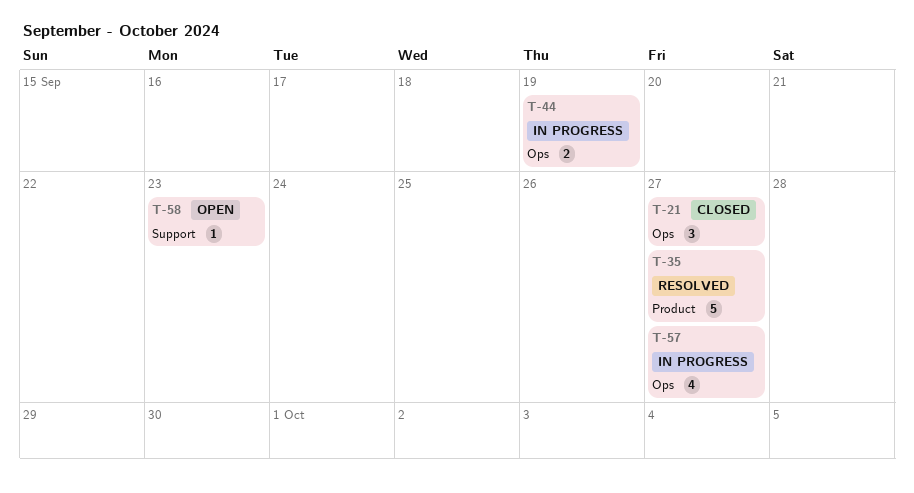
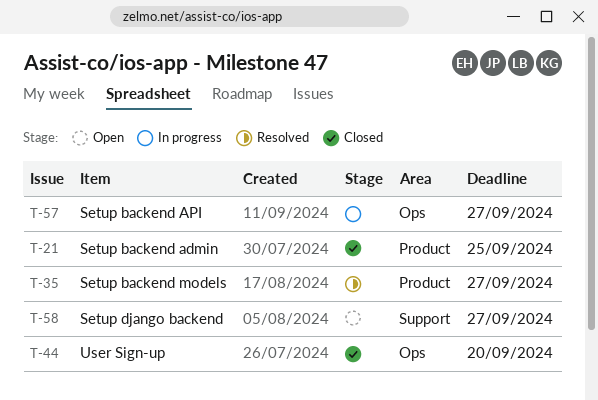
T-21, label: Ops -> Product
T-21, due: Sep 27 -> Sep 25
T-44, status: In progress -> Closed
T-44, due: Sep 19 -> Sep 20
T-58, due: Sep 23 -> Sep 27

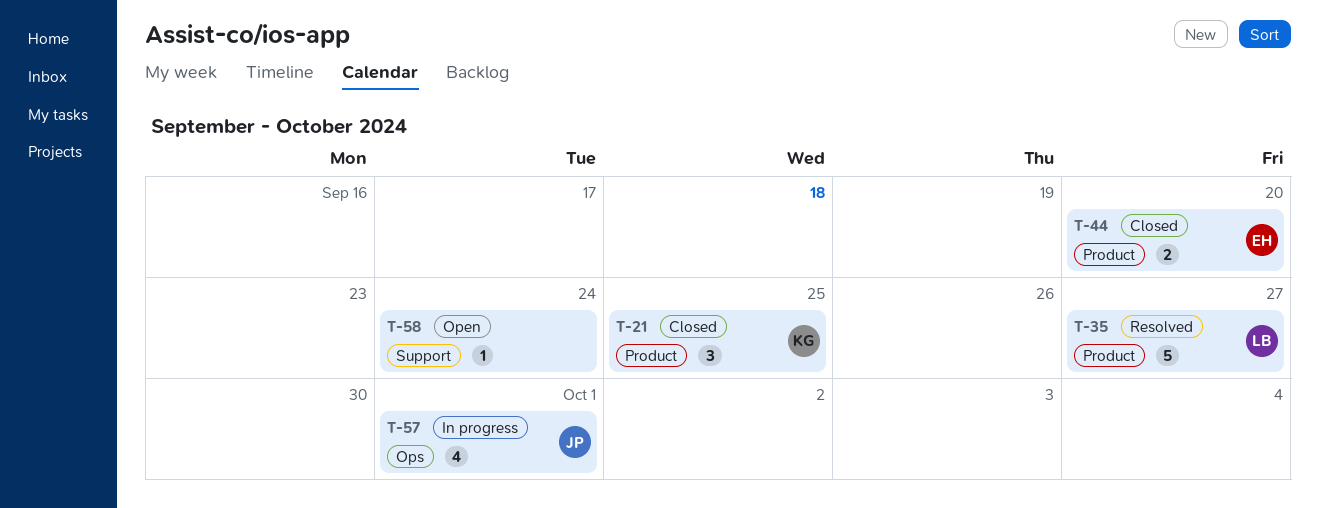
T-44, label: Ops -> Product
T-57, due: Sep 27 -> Oct 1
T-58, due: Sep 27 -> Sep 24

